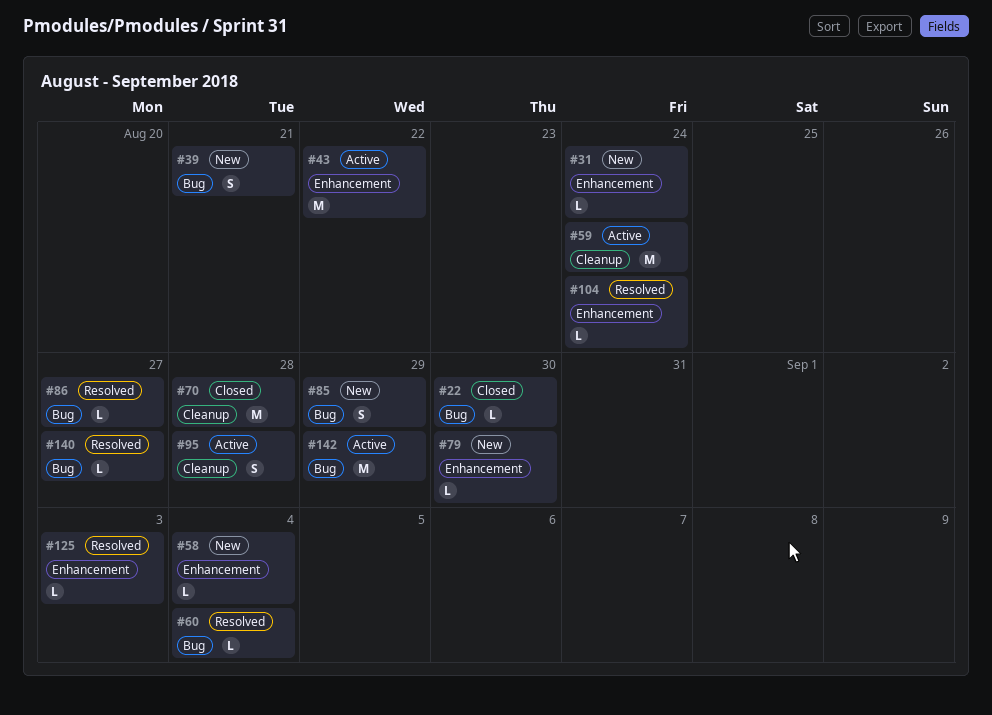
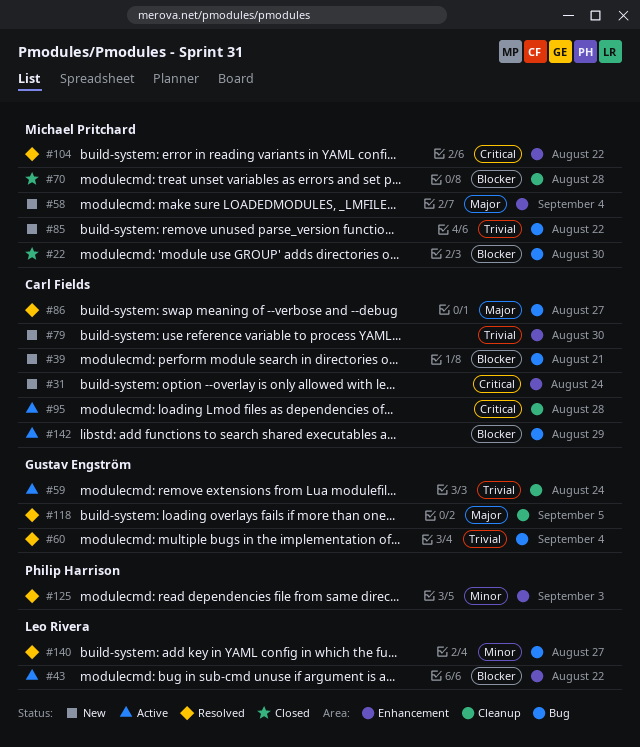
#85, due: Aug 29 -> Aug 22
#104, due: Aug 24 -> Aug 22
#118: none -> present

